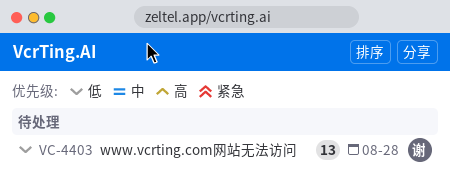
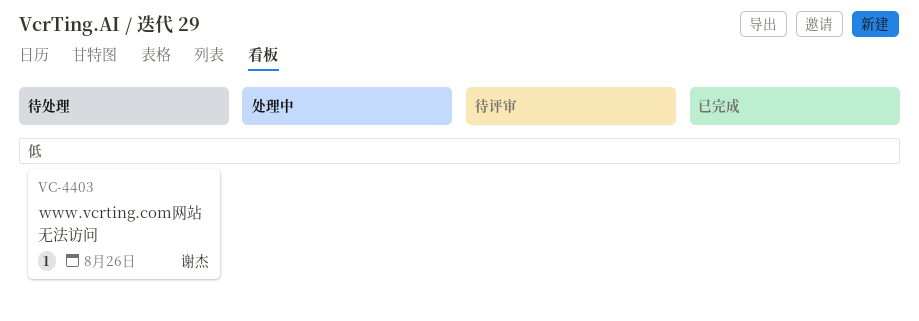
VC-4403, estimate: 13 -> 1
VC-4403, due: Aug 28 -> Aug 26

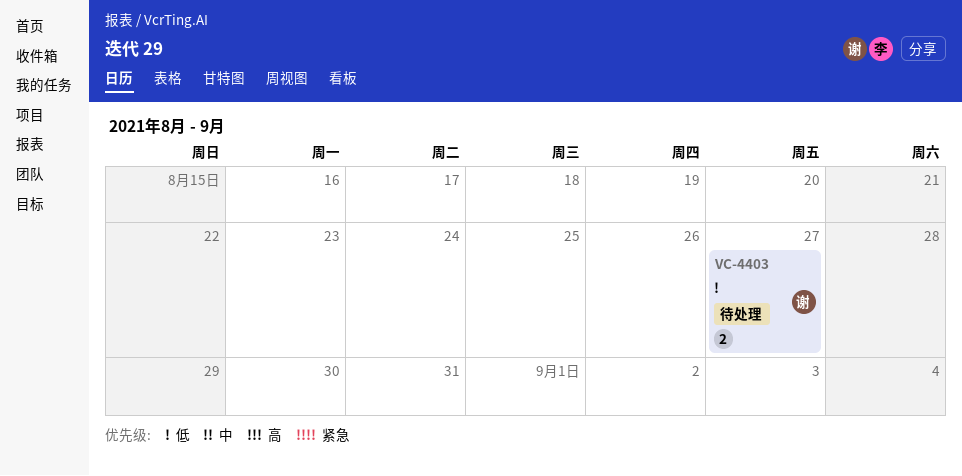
VC-4403, estimate: 1 -> 2
VC-4403, due: Aug 26 -> Aug 27

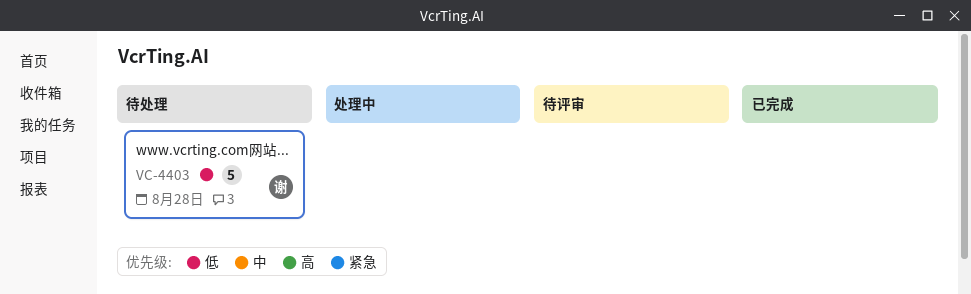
VC-4403, estimate: 2 -> 5
VC-4403, due: Aug 27 -> Aug 28

